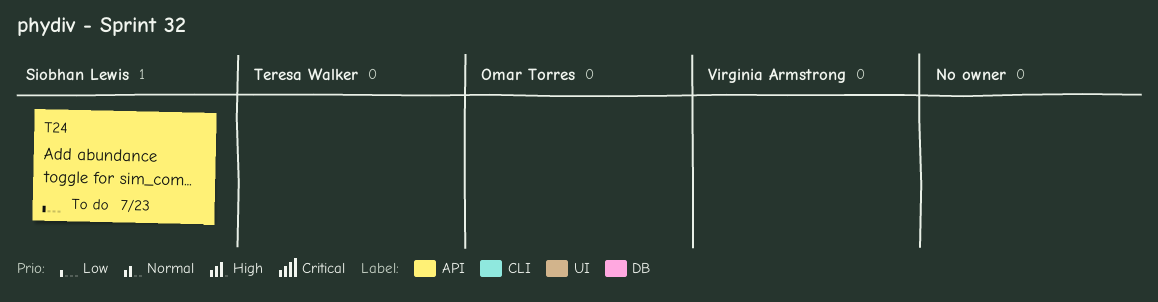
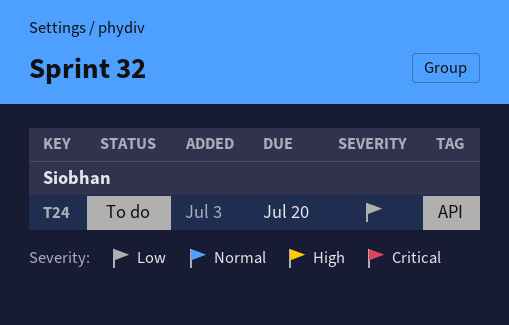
T24, due: Jul 23 -> Jul 20

